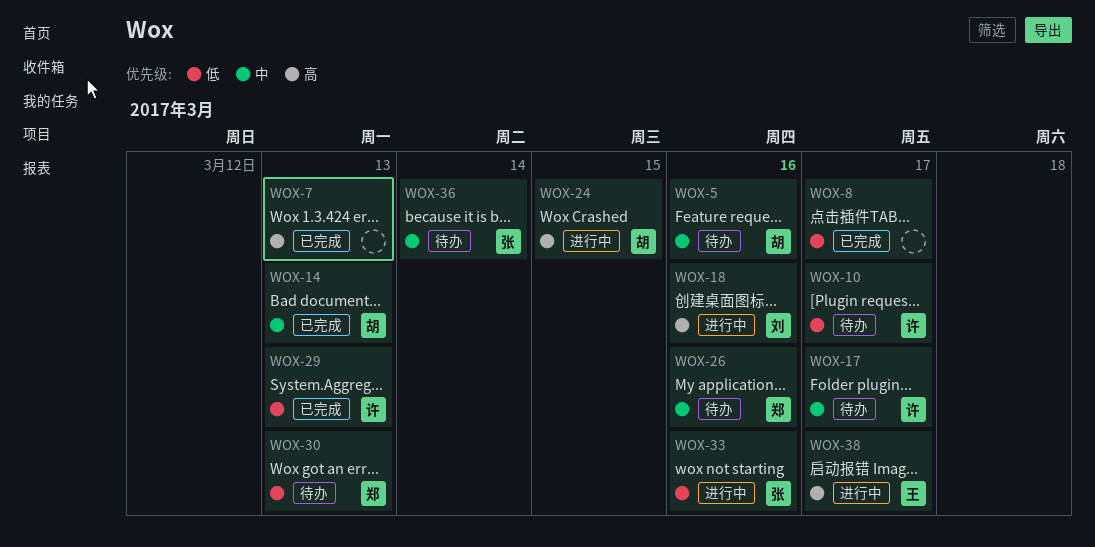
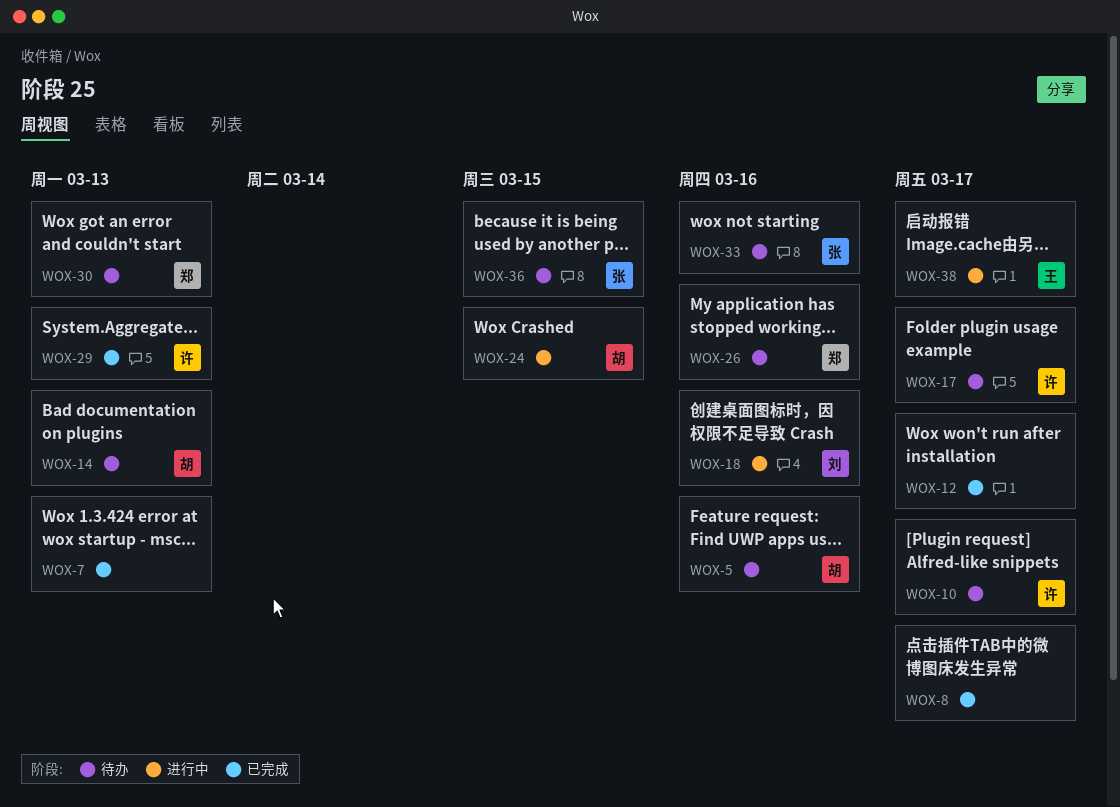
WOX-12: none -> present
WOX-14, status: 已完成 -> 待办
WOX-33, status: 进行中 -> 待办
WOX-36, due: Mar 14 -> Mar 15

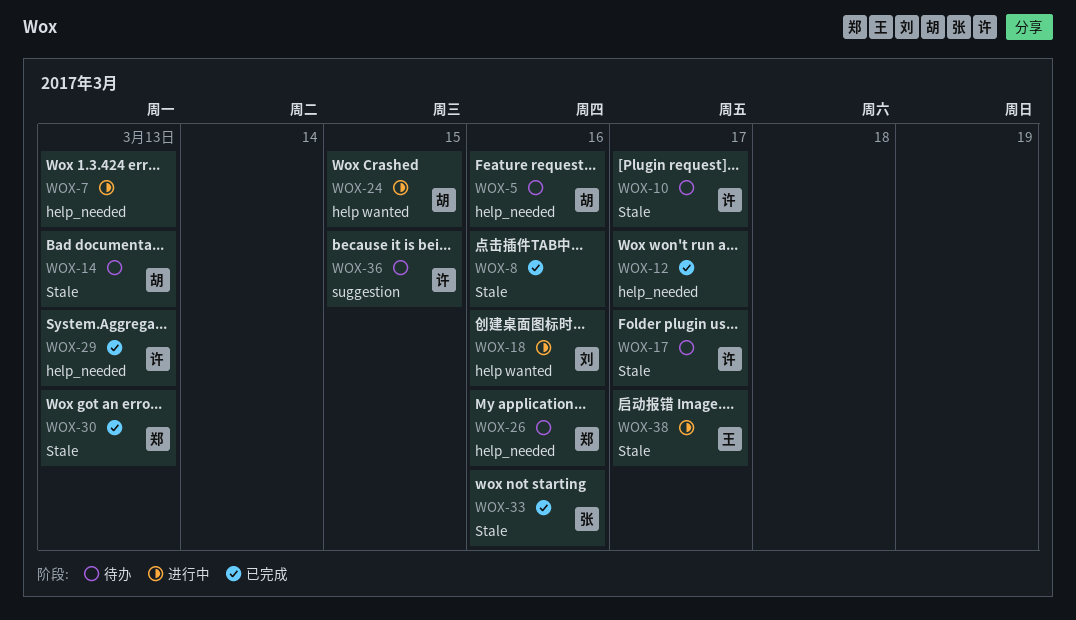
WOX-7, status: 已完成 -> 进行中
WOX-8, due: Mar 17 -> Mar 16
WOX-30, status: 待办 -> 已完成
WOX-33, status: 待办 -> 已完成
WOX-36, owner: 张 -> 许

